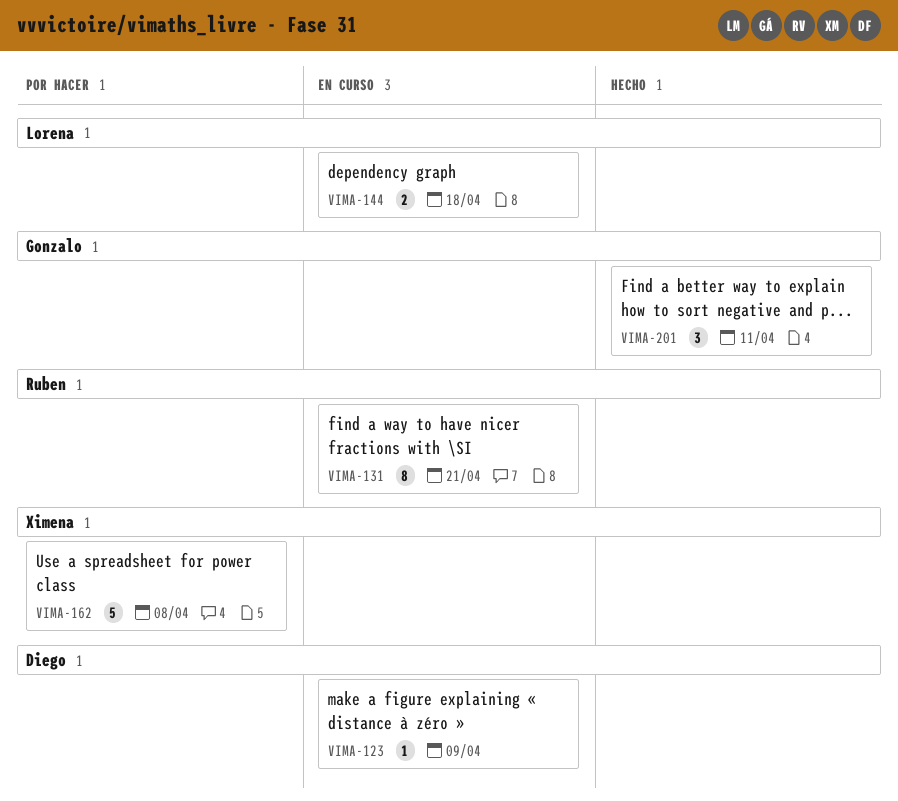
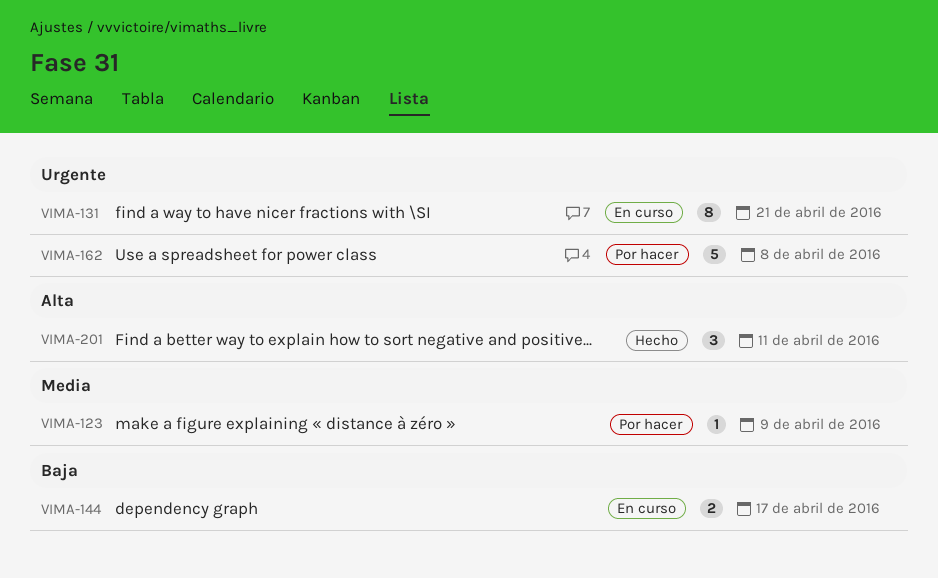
VIMA-123, status: En curso -> Por hacer
VIMA-144, due: Apr 18 -> Apr 17

